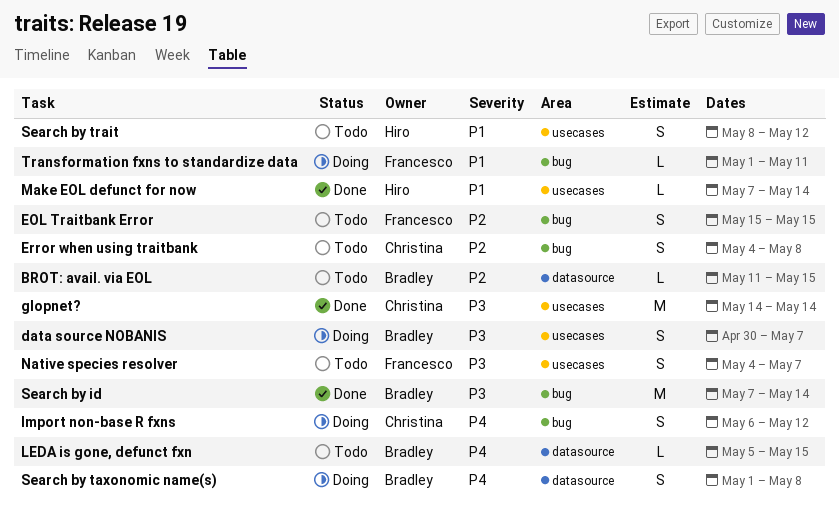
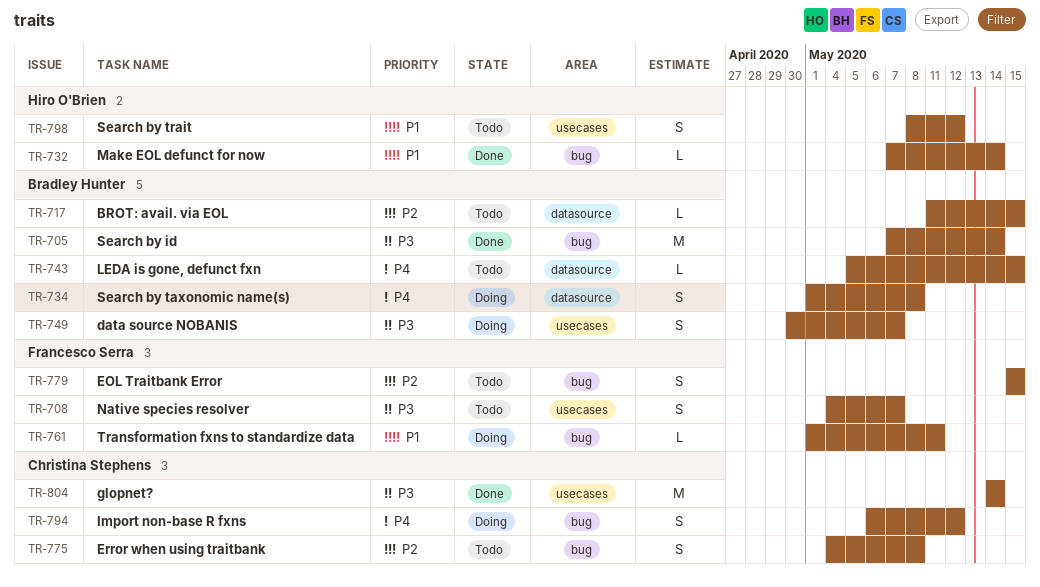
Make EOL defunct for now, label: usecases -> bug

